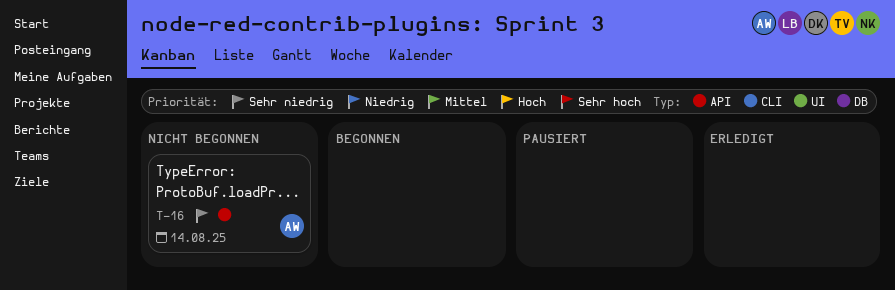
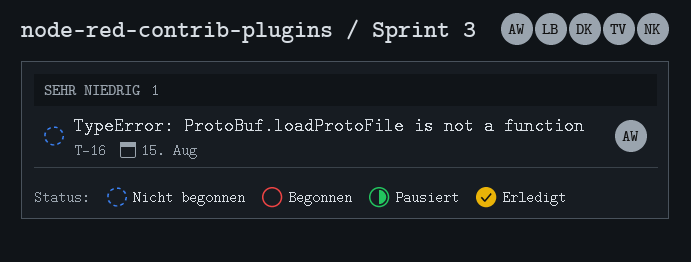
T-16, due: Aug 14 -> Aug 15

